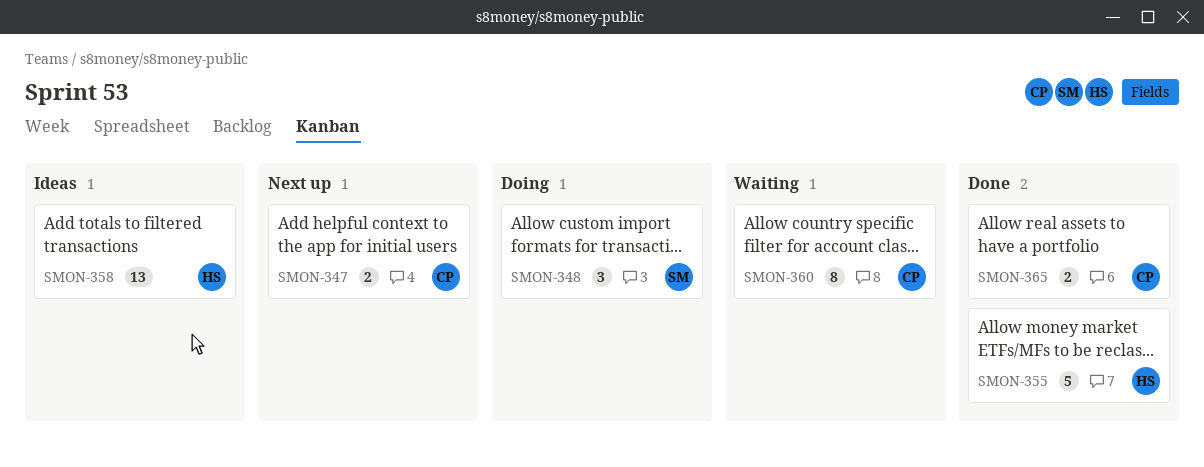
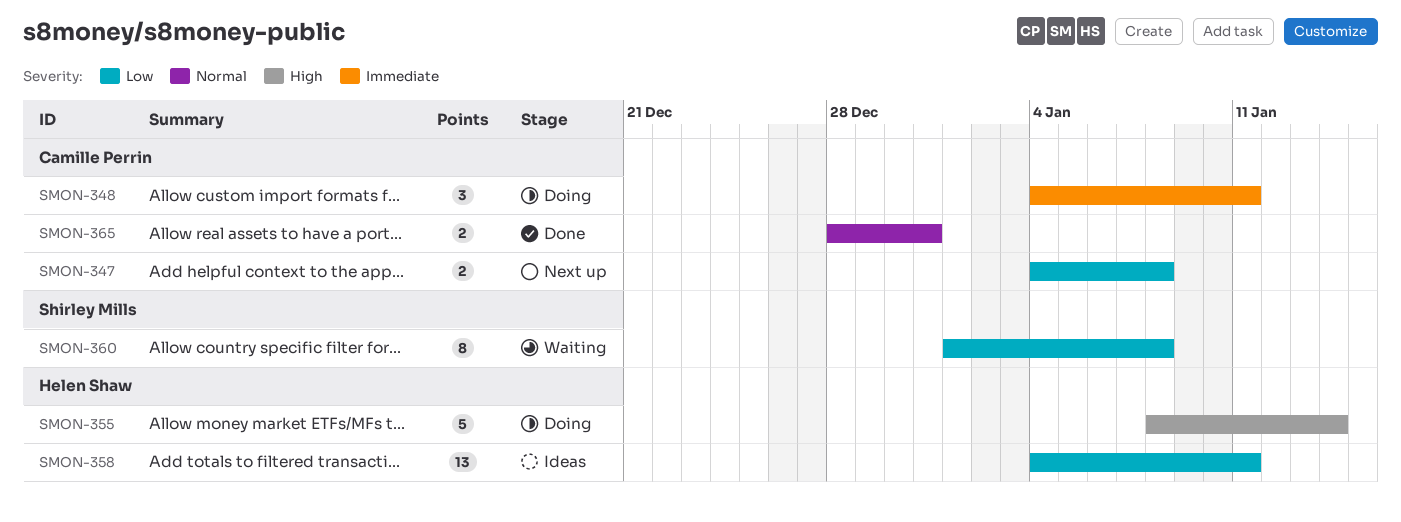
SMON-348, owner: Shirley Mills -> Camille Perrin
SMON-355, status: Done -> Doing
SMON-360, owner: Camille Perrin -> Shirley Mills

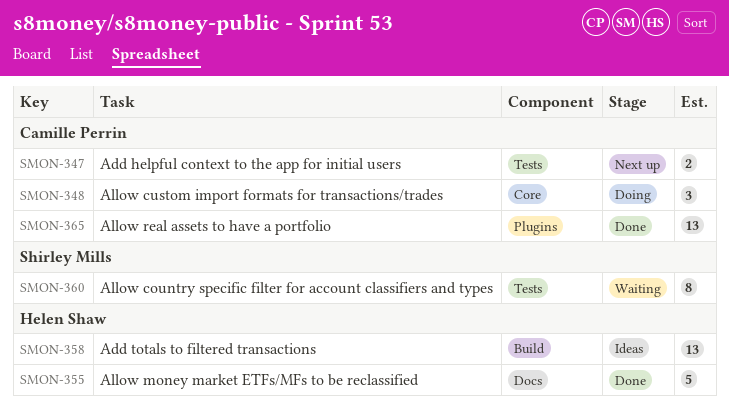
SMON-355, status: Doing -> Done
SMON-365, estimate: 2 -> 13

